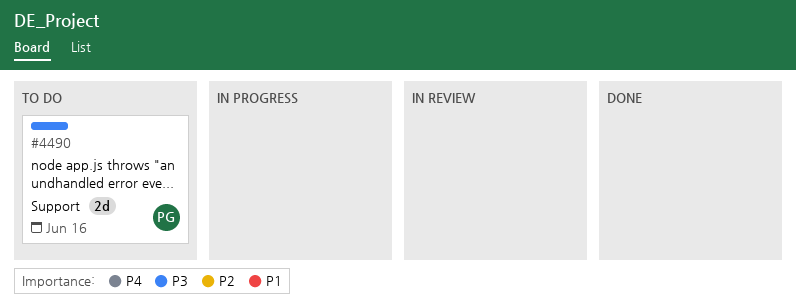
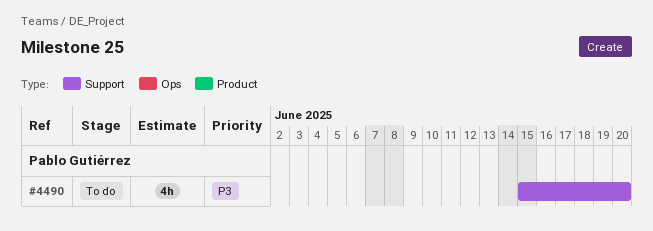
#4490, estimate: 2d -> 4h
#4490, due: Jun 16 -> Jun 20

